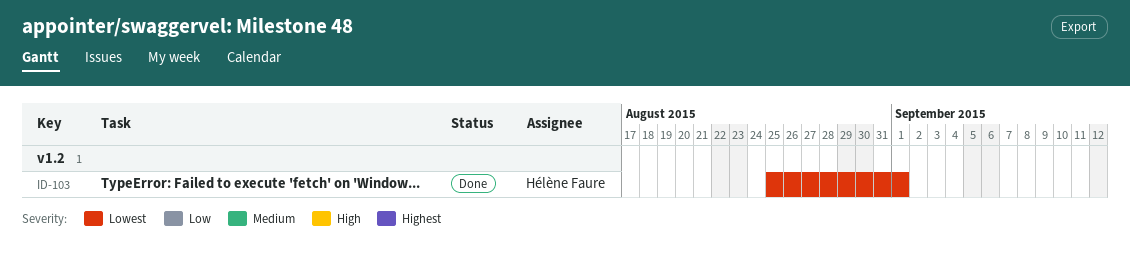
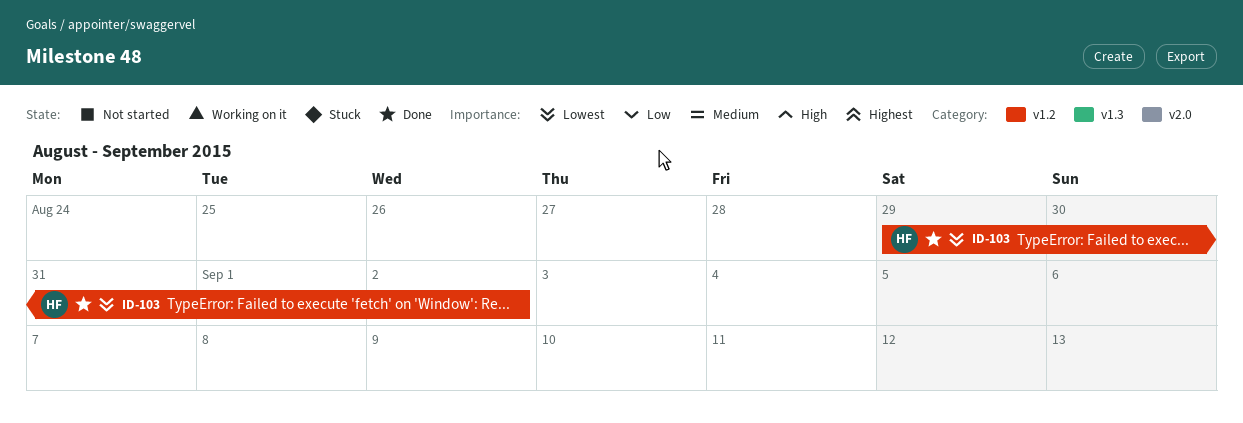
ID-103, start: Aug 25 -> Aug 29
ID-103, due: Sep 1 -> Sep 2

